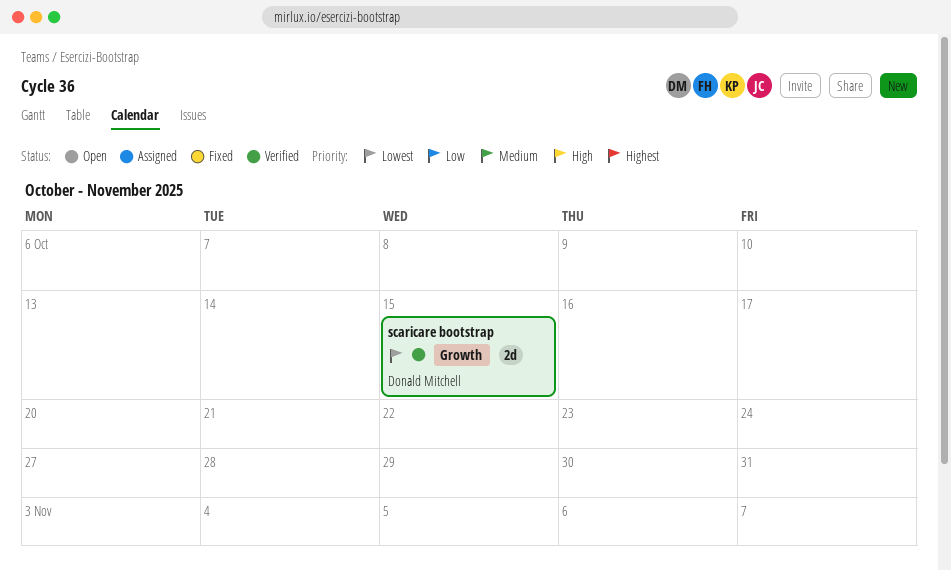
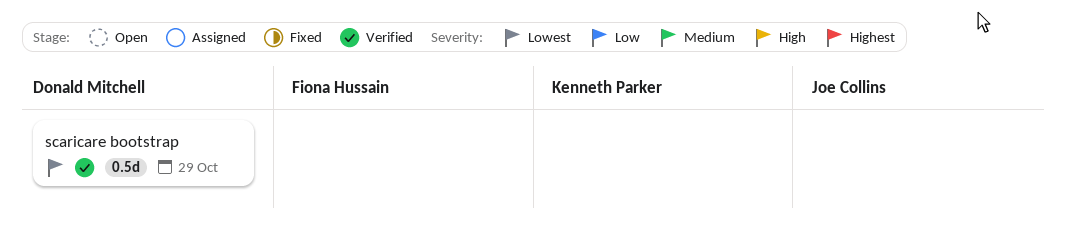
scaricare bootstrap, estimate: 2d -> 0.5d
scaricare bootstrap, due: Oct 15 -> Oct 29

